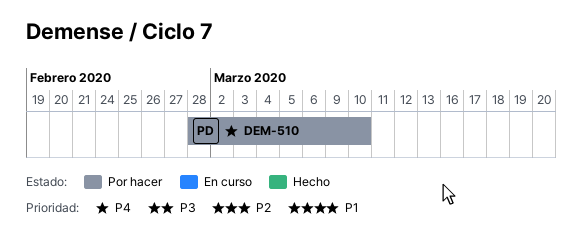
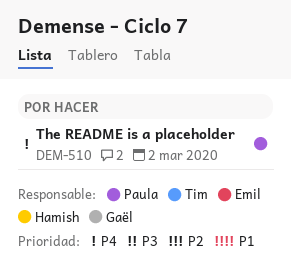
DEM-510, due: Mar 10 -> Mar 2

